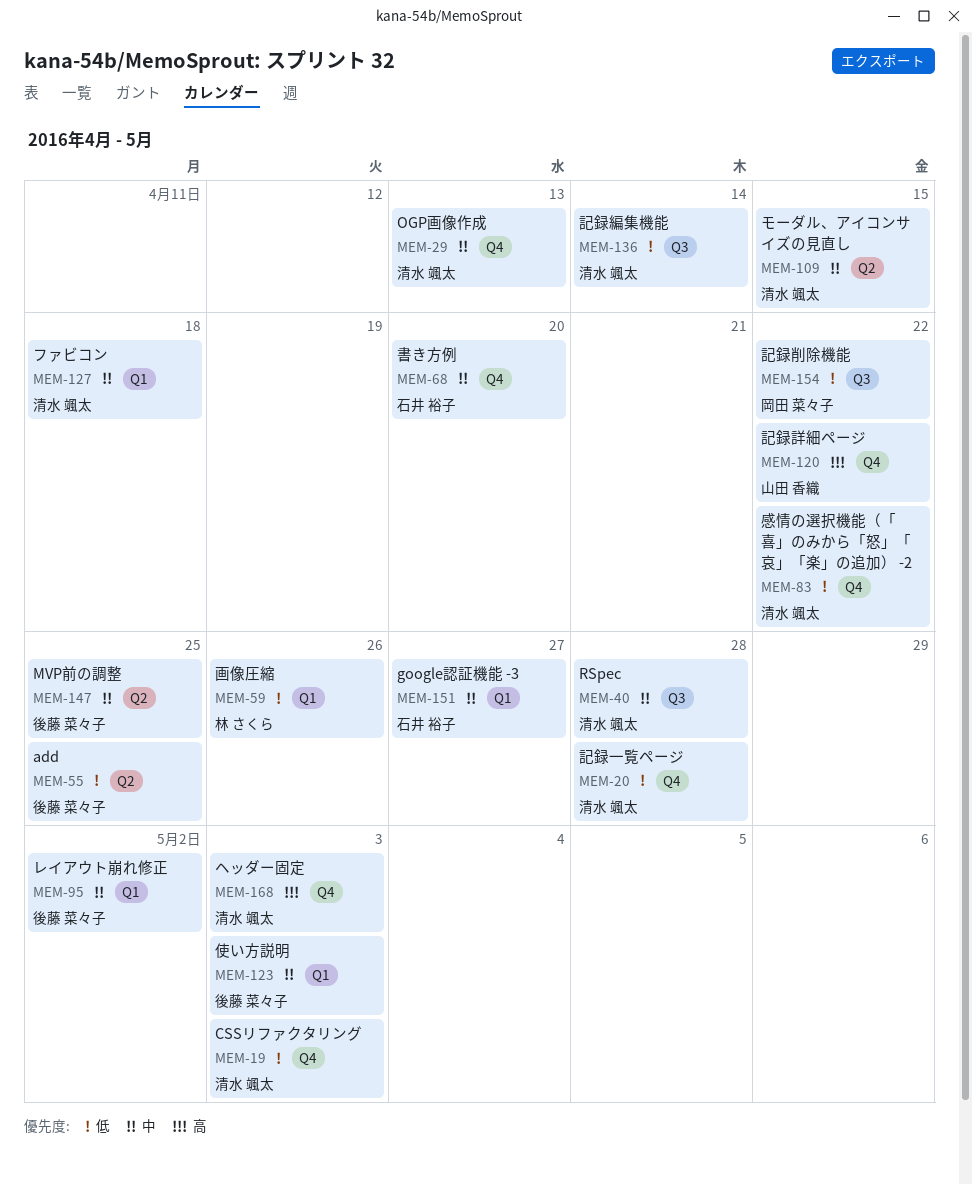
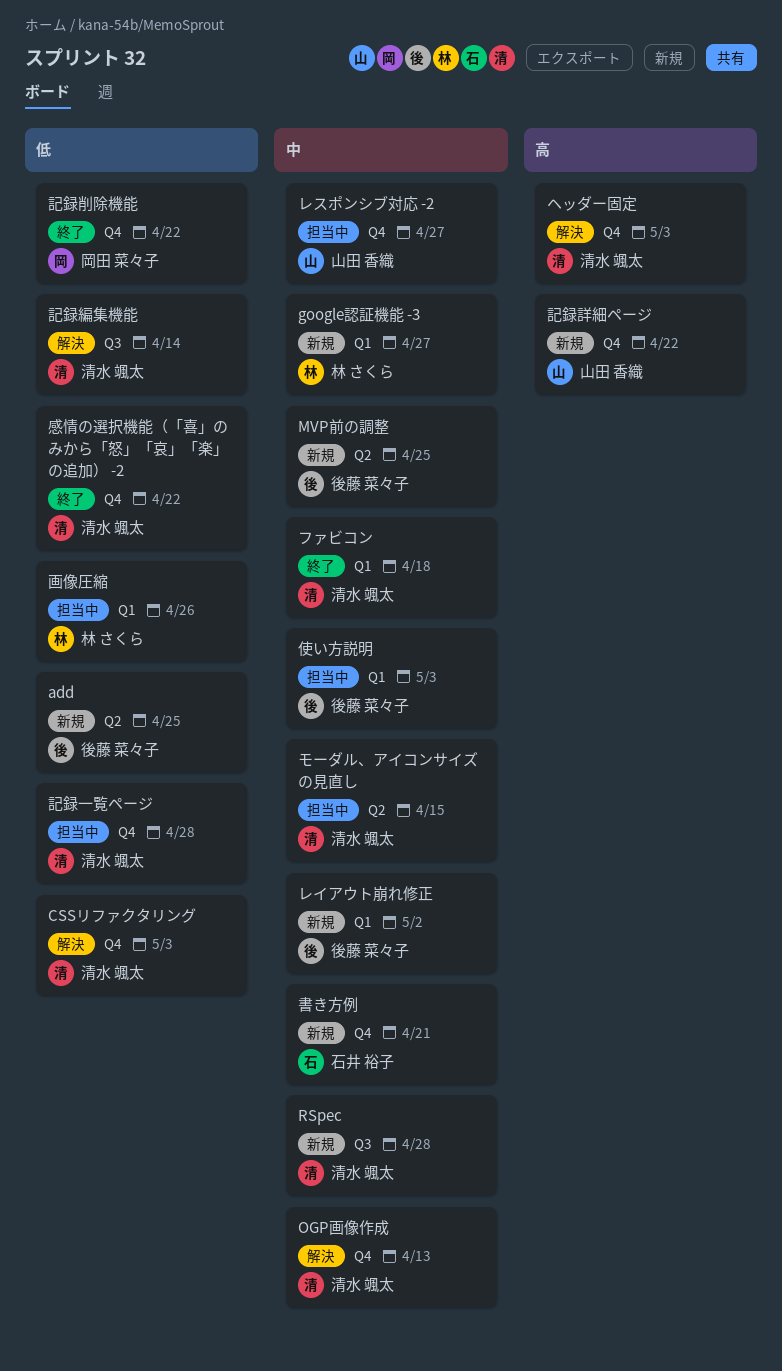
google認証機能 -3, owner: 石井 裕子 -> 林 さくら
レスポンシブ対応 -2: none -> present
書き方例, due: Apr 20 -> Apr 21
記録削除機能, label: Q3 -> Q4

